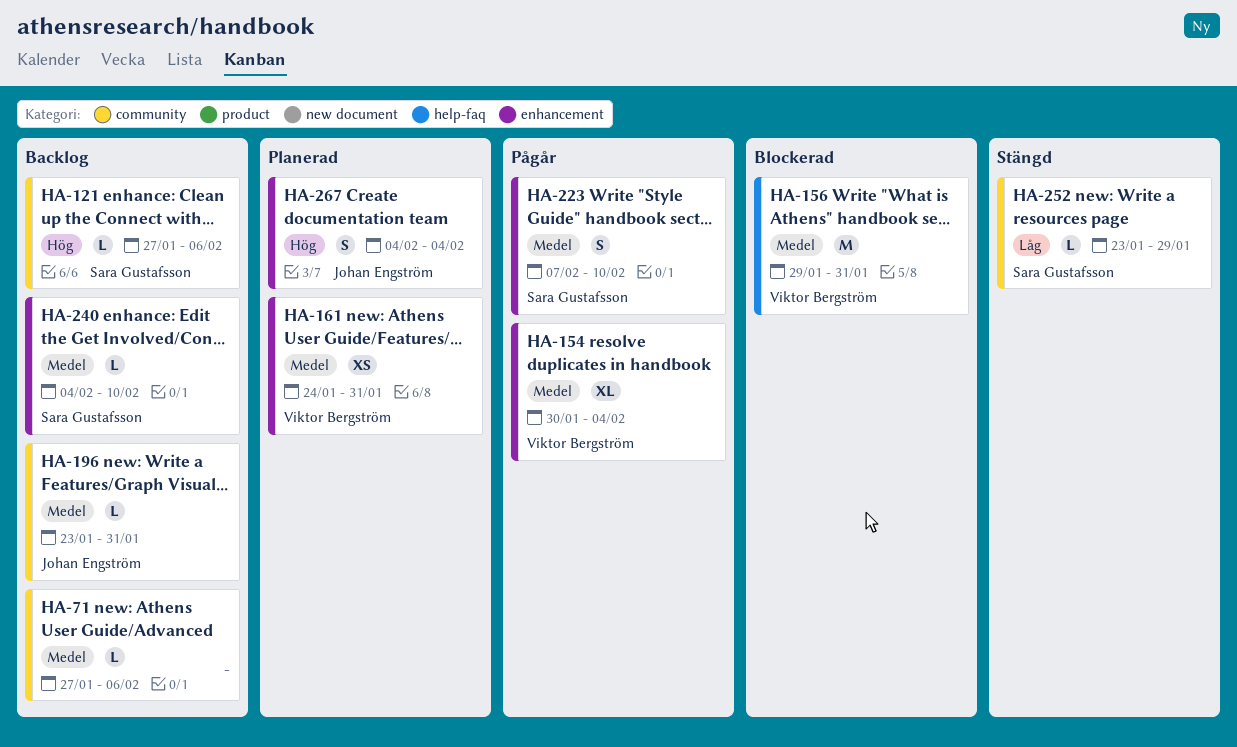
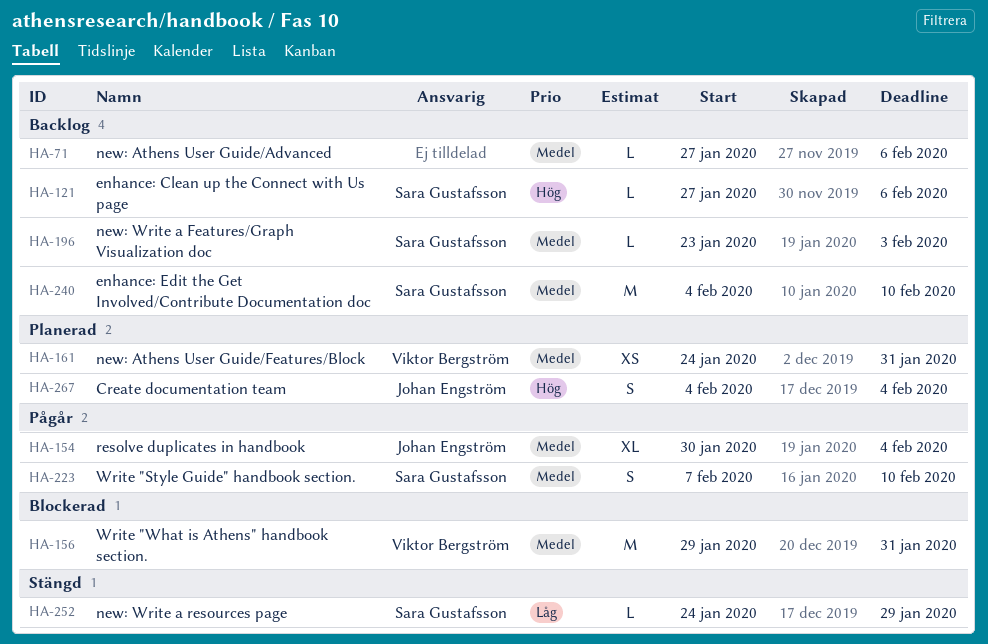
HA-154, owner: Viktor Bergström -> Johan Engström
HA-196, owner: Johan Engström -> Sara Gustafsson
HA-196, due: Jan 31 -> Feb 3
HA-240, estimate: L -> M
HA-252, start: Jan 23 -> Jan 24

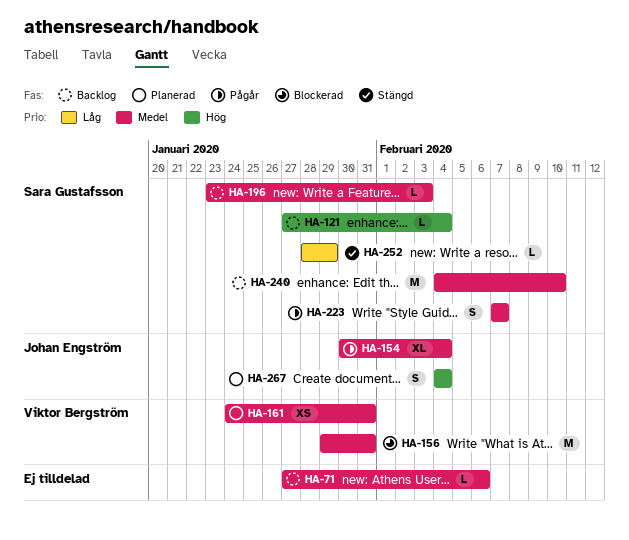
HA-121, due: Feb 6 -> Feb 4
HA-223, due: Feb 10 -> Feb 7
HA-252, start: Jan 24 -> Jan 28

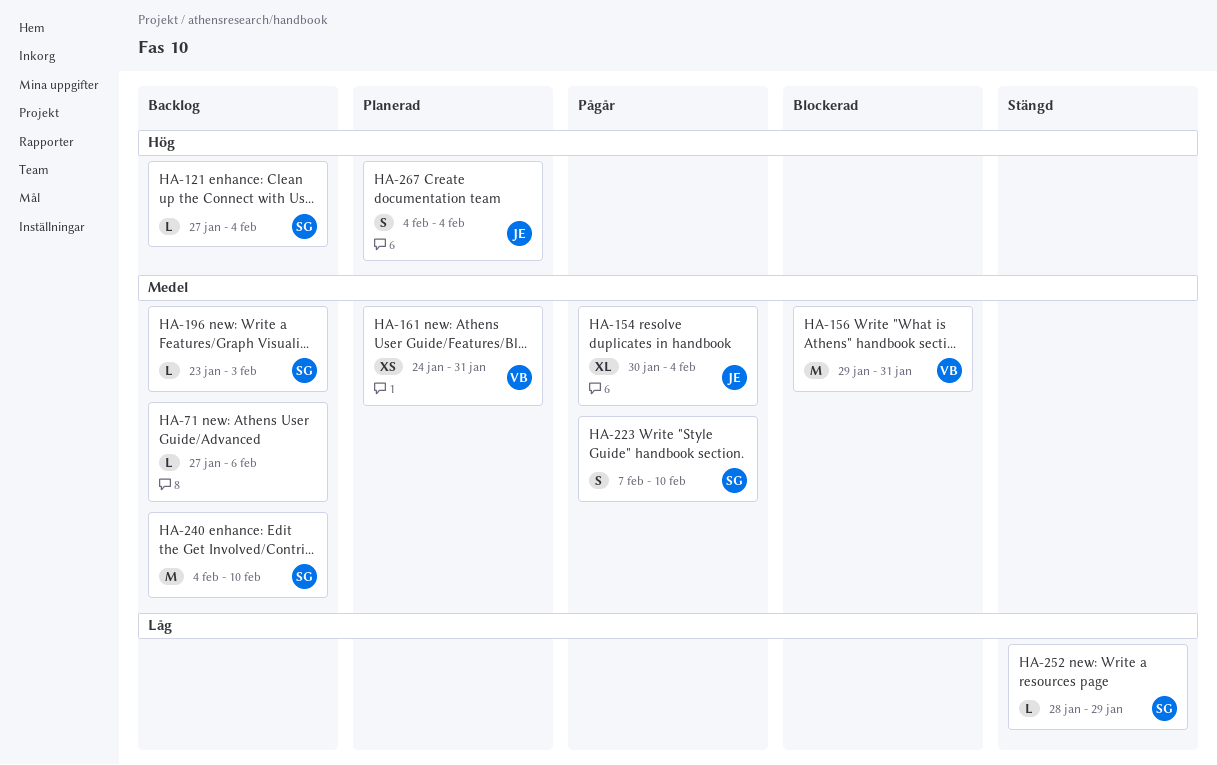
HA-223, due: Feb 7 -> Feb 10

